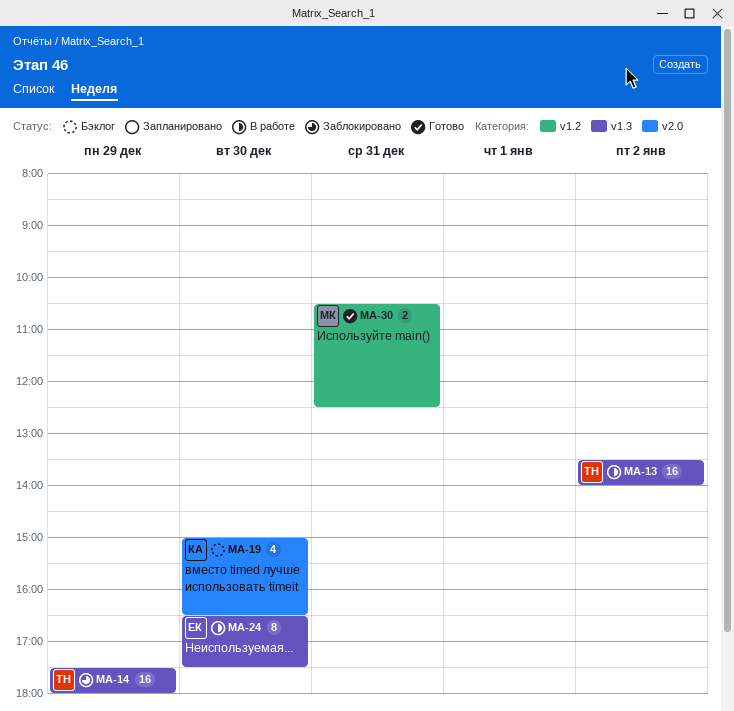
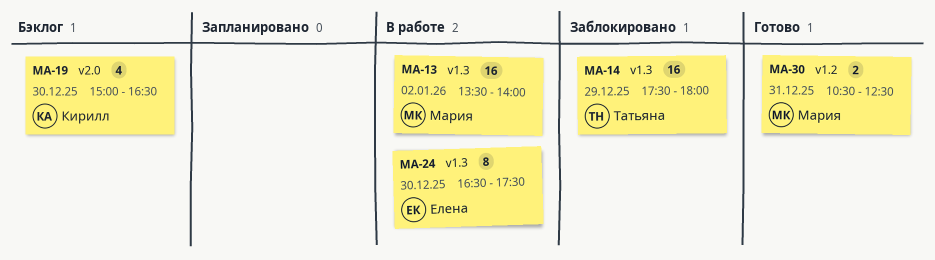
MA-13, owner: Татьяна -> Мария

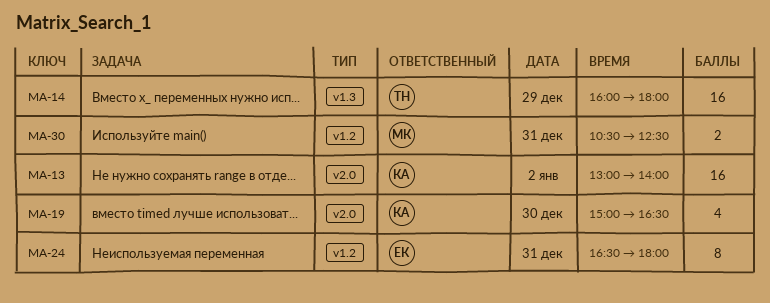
MA-13, owner: Мария -> Кирилл
MA-13, label: v1.3 -> v2.0
MA-13, begins: 13:30 -> 13:00
MA-14, begins: 17:30 -> 16:00
MA-24, label: v1.3 -> v1.2
MA-24, day: Dec 30 -> Dec 31
MA-24, ends: 17:30 -> 18:00

